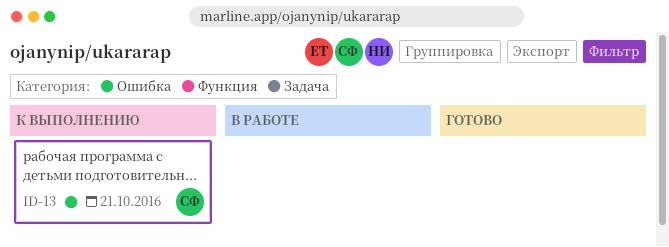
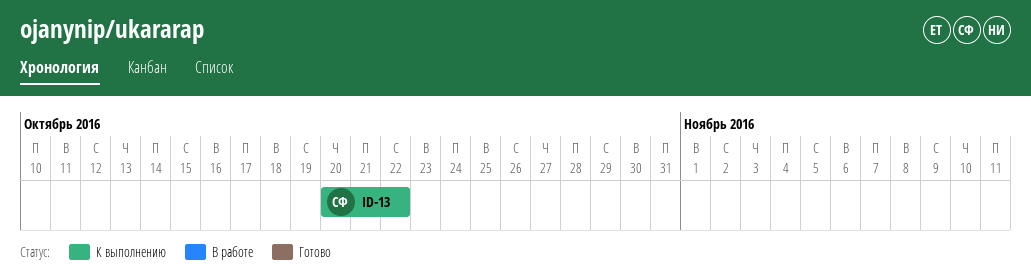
ID-13, due: Oct 21 -> Oct 22

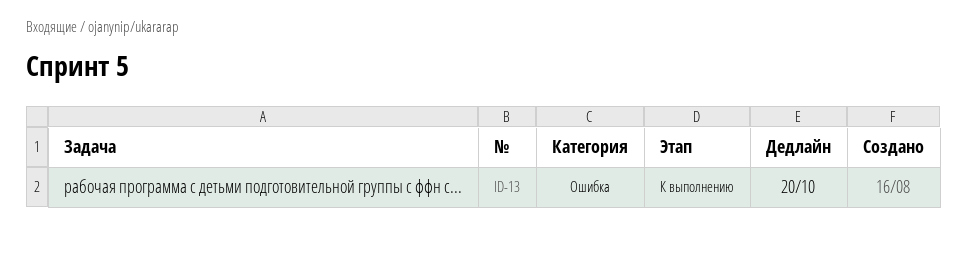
ID-13, due: Oct 22 -> Oct 20

